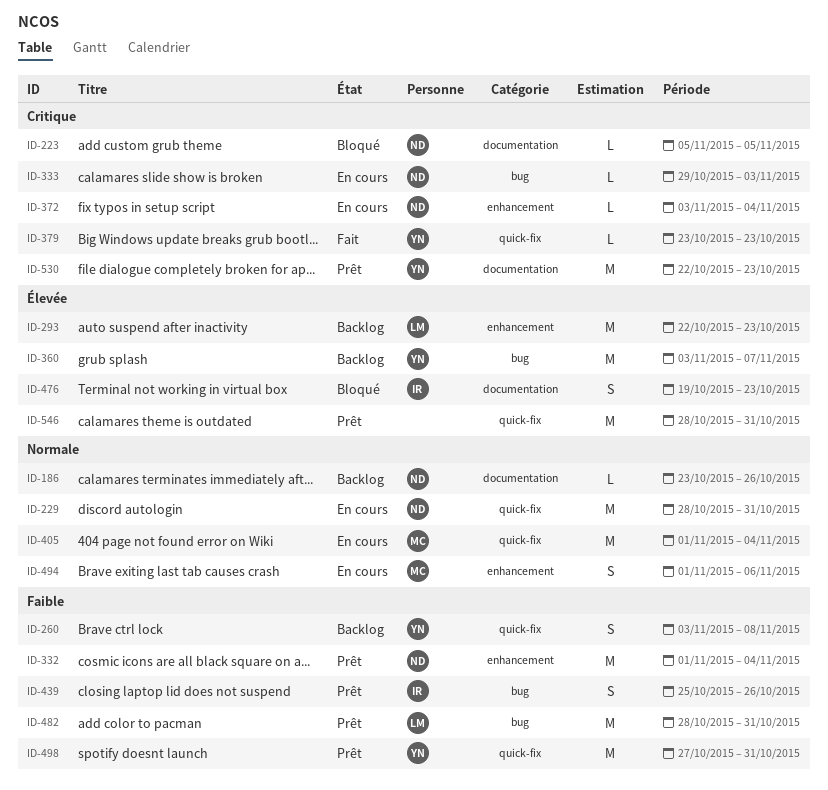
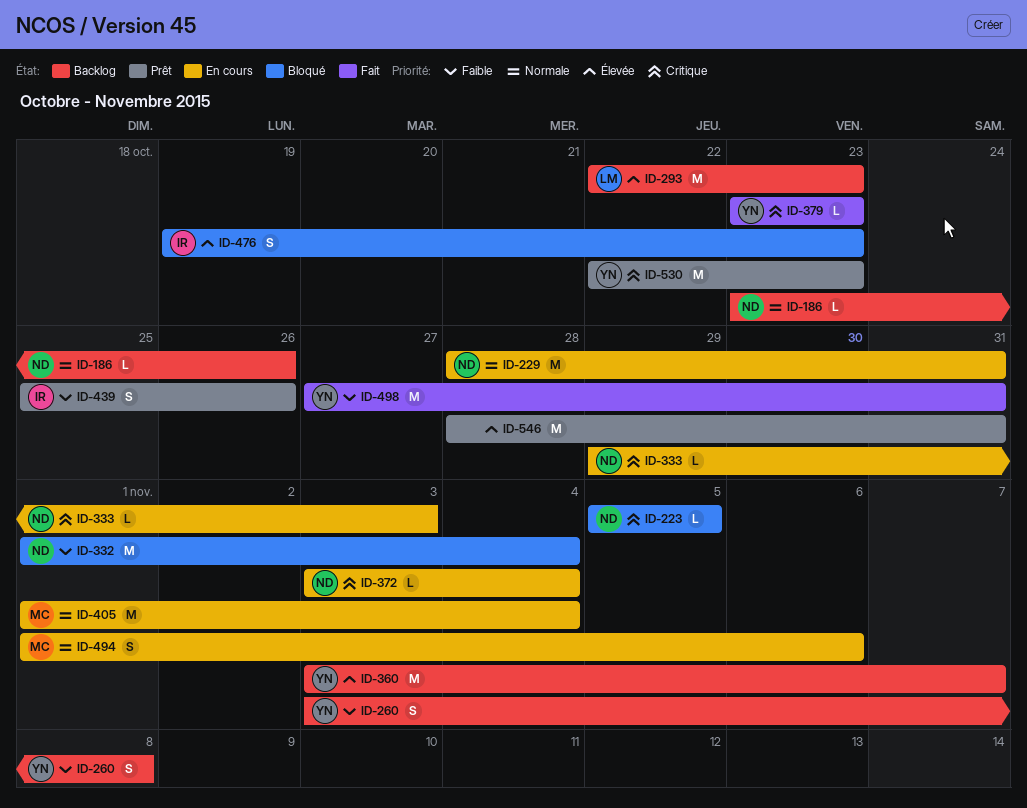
ID-332, status: Prêt -> Bloqué
ID-482: present -> none
ID-498, status: Prêt -> Fait

